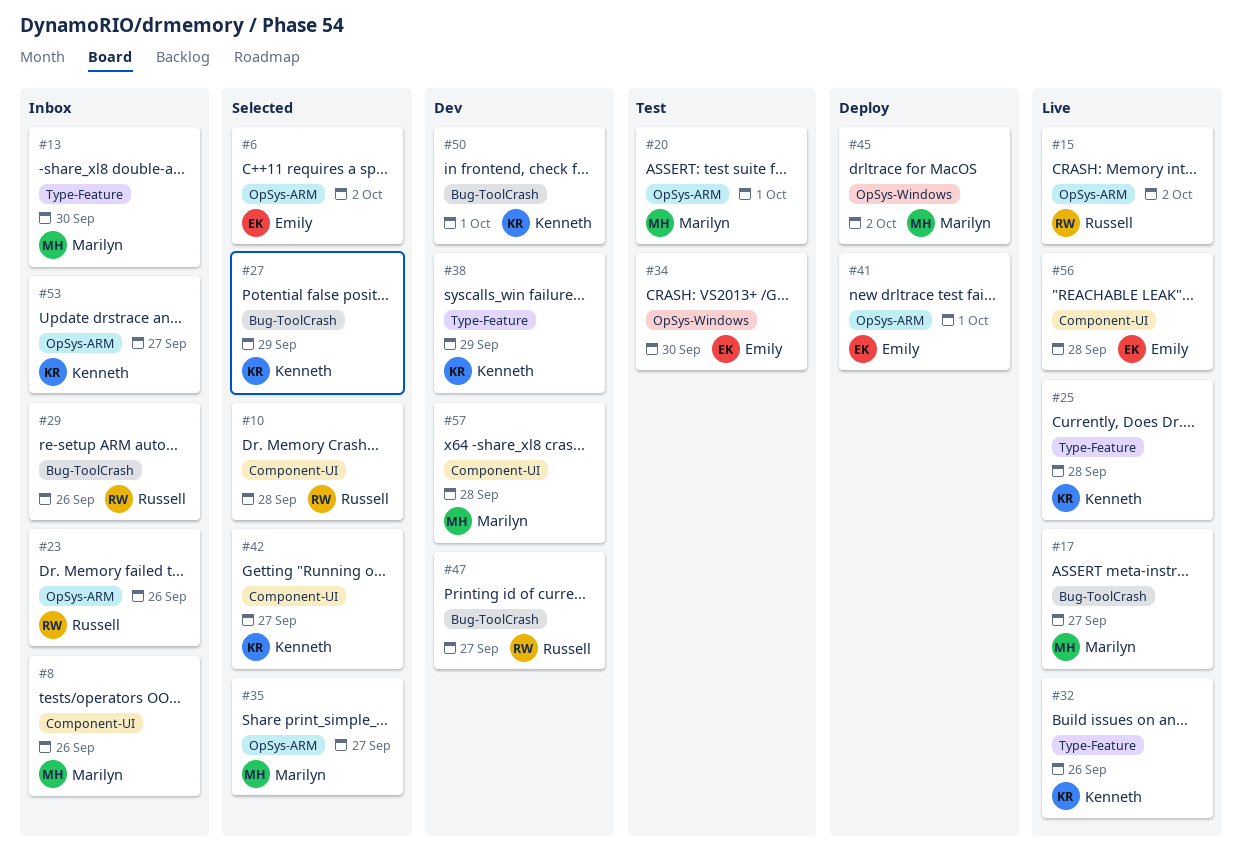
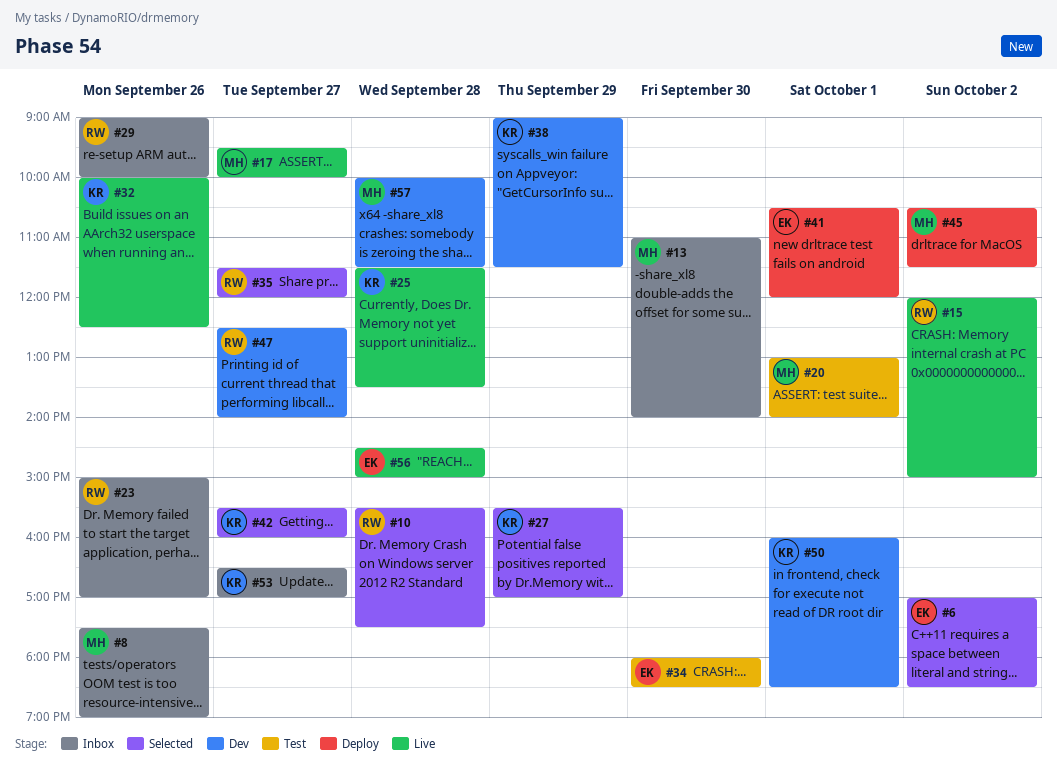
#35, owner: Marilyn -> Russell

